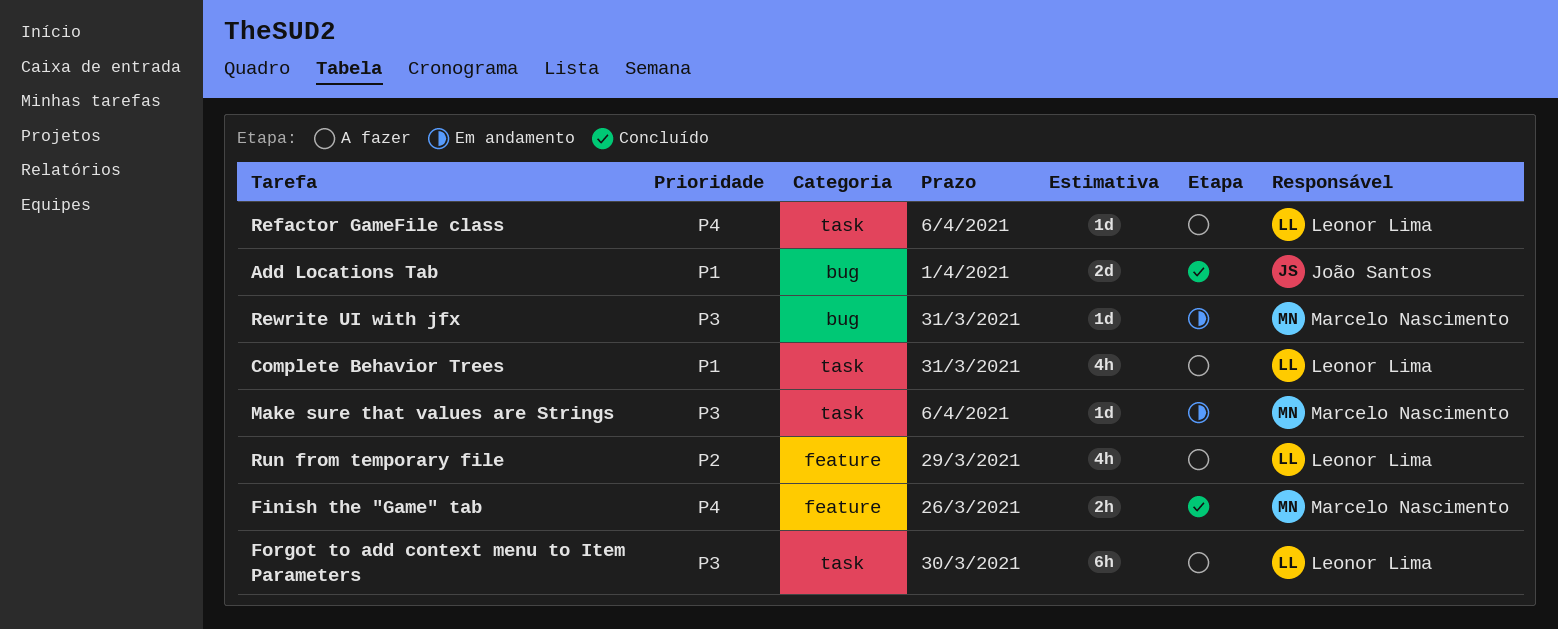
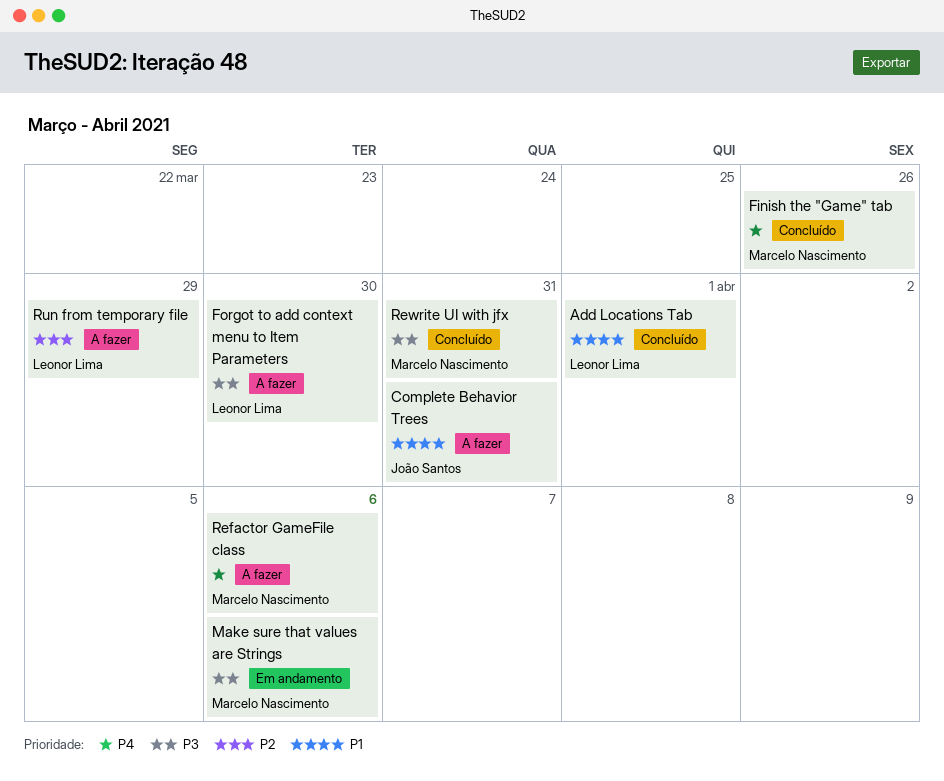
Add Locations Tab, owner: João Santos -> Leonor Lima
Complete Behavior Trees, owner: Leonor Lima -> João Santos
Refactor GameFile class, owner: Leonor Lima -> Marcelo Nascimento
Rewrite UI with jfx, status: Em andamento -> Concluído

